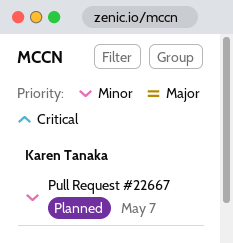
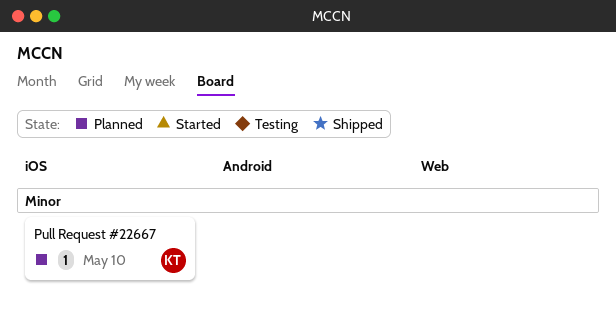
Pull Request #22667, due: May 7 -> May 10

